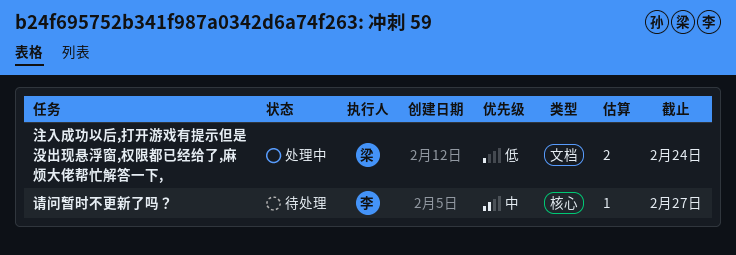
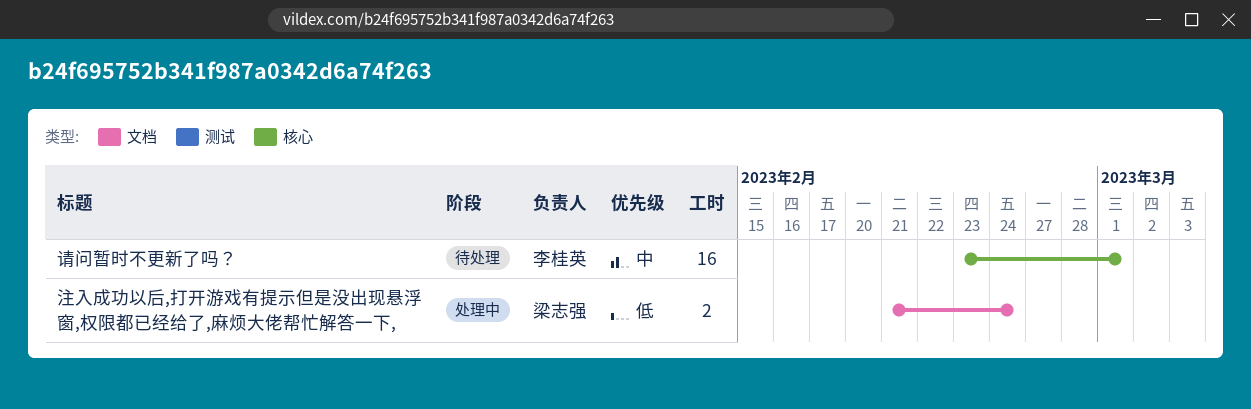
请问暂时不更新了吗？, estimate: 1 -> 16
请问暂时不更新了吗？, due: Feb 27 -> Mar 1

